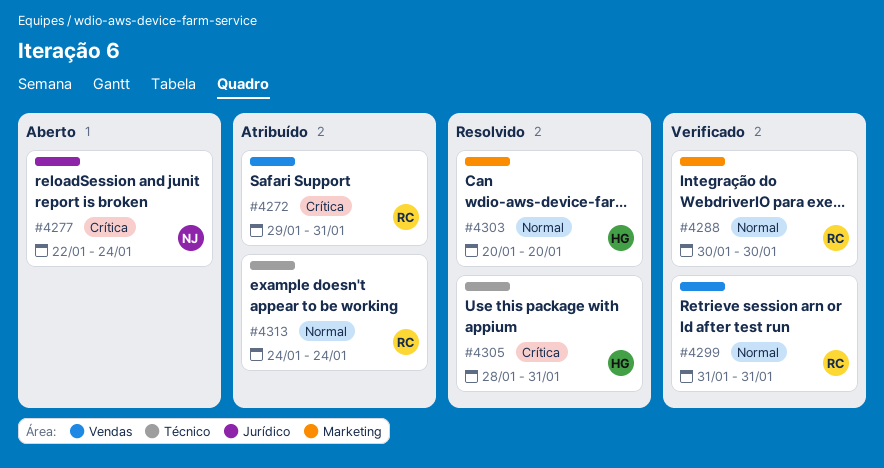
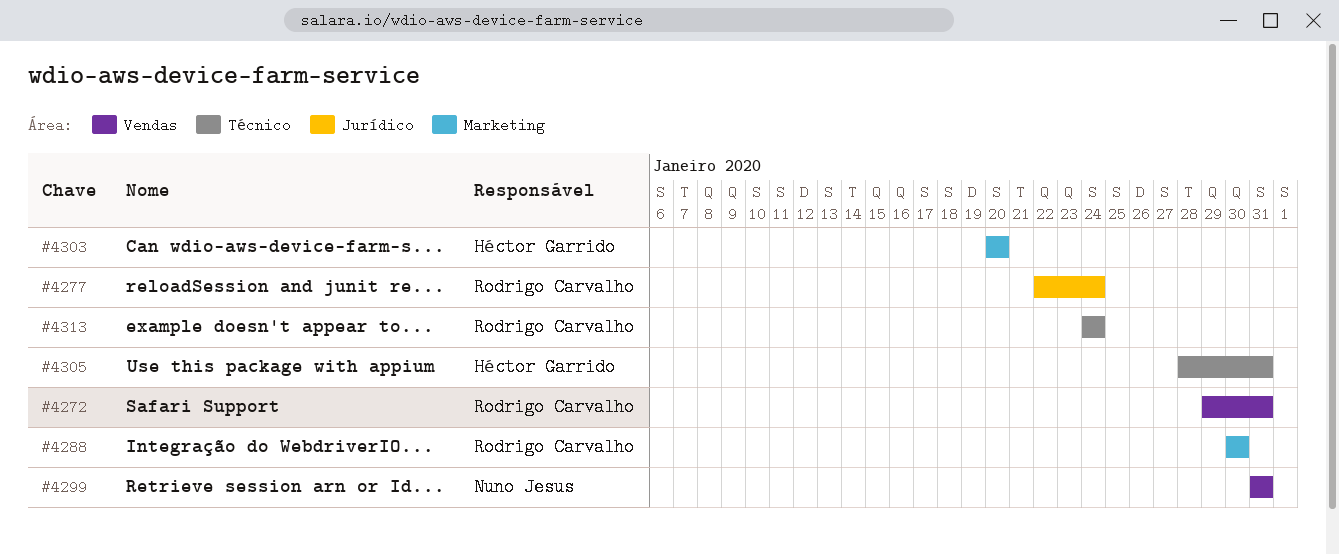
#4277, owner: Nuno Jesus -> Rodrigo Carvalho
#4299, owner: Rodrigo Carvalho -> Nuno Jesus

